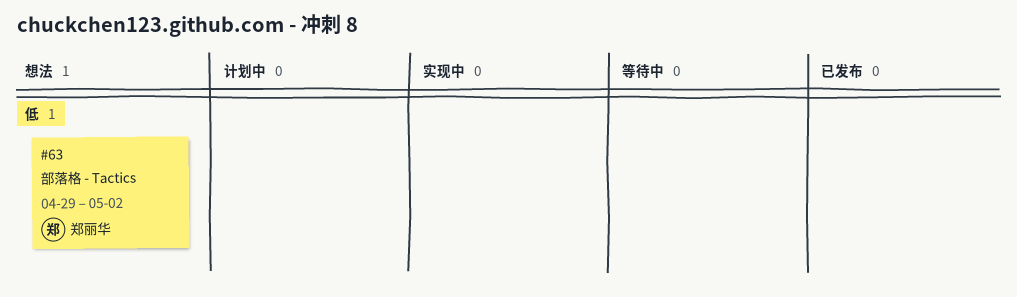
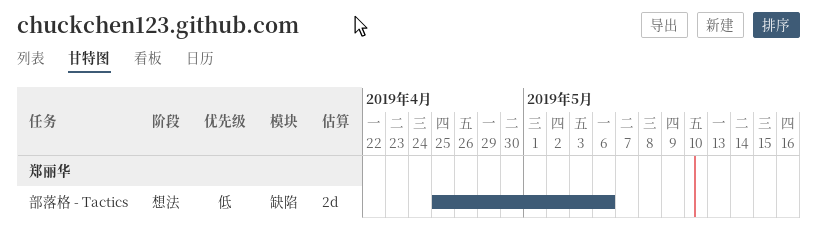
部落格 - Tactics, start: Apr 29 -> Apr 25
部落格 - Tactics, due: May 2 -> May 6

